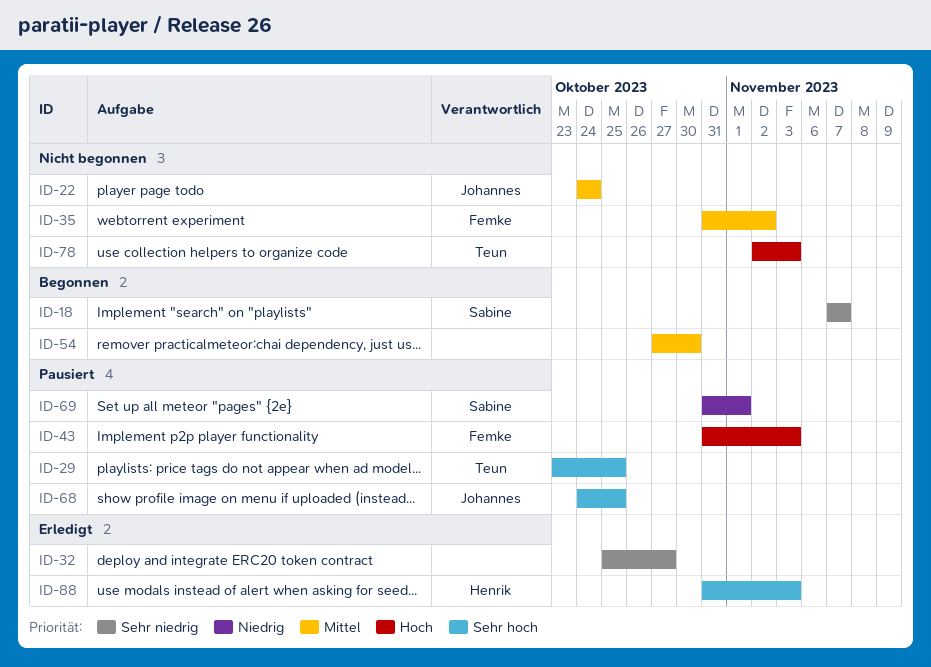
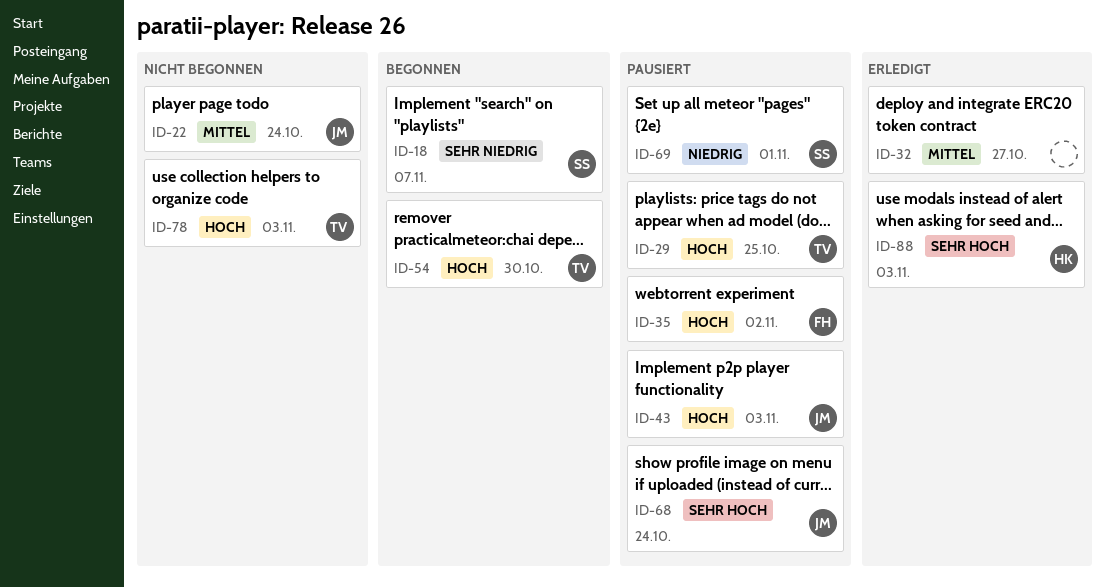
ID-29, priority: Sehr hoch -> Hoch
ID-32, priority: Sehr niedrig -> Mittel
ID-35, status: Nicht begonnen -> Pausiert
ID-35, priority: Mittel -> Hoch
ID-43, owner: Femke -> Johannes
ID-54, owner: none -> Teun
ID-54, priority: Mittel -> Hoch
ID-68, due: Oct 25 -> Oct 24

